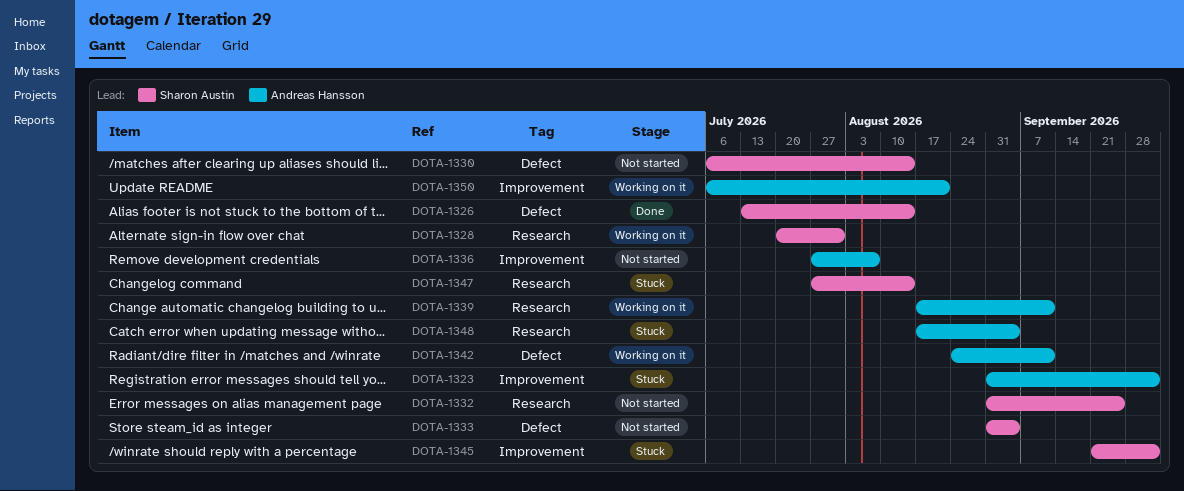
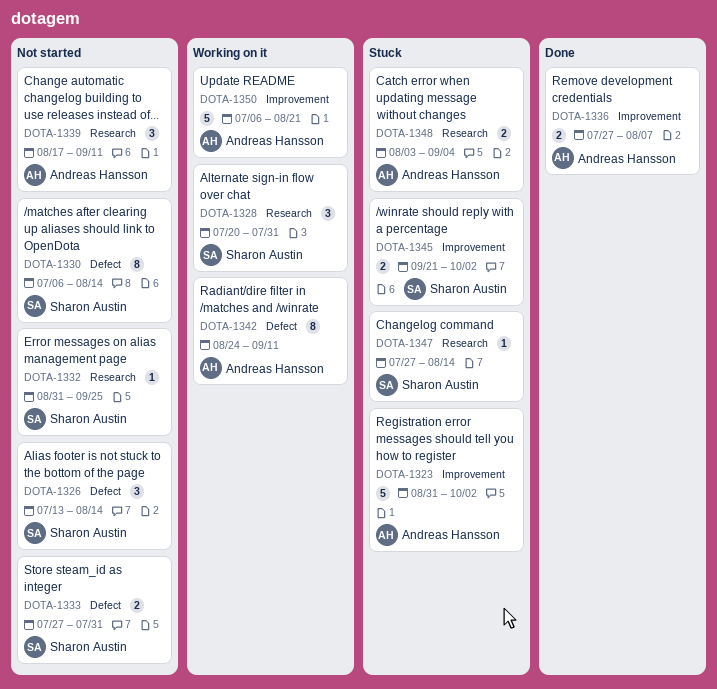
DOTA-1326, status: Done -> Not started
DOTA-1333, start: Aug 31 -> Jul 27
DOTA-1333, due: Sep 4 -> Jul 31
DOTA-1336, status: Not started -> Done
DOTA-1339, status: Working on it -> Not started
DOTA-1348, start: Aug 17 -> Aug 3

